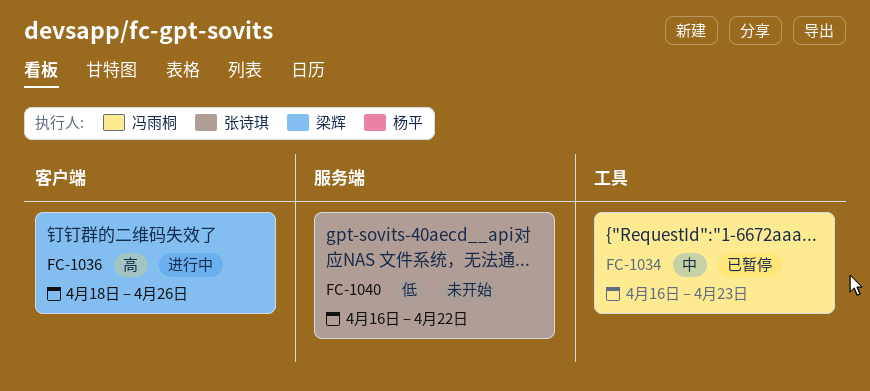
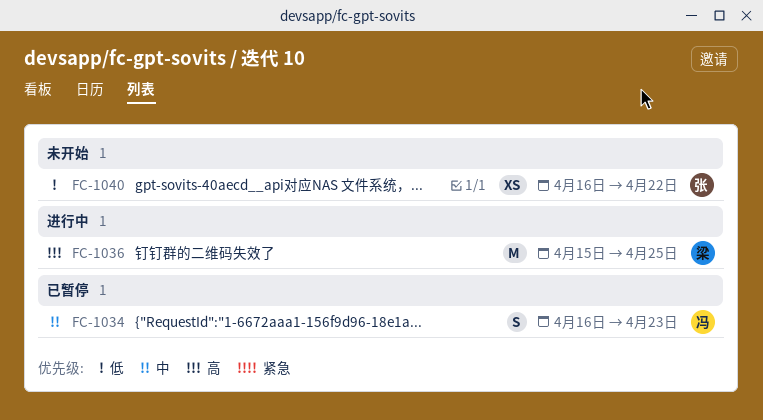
FC-1036, start: Apr 18 -> Apr 15
FC-1036, due: Apr 26 -> Apr 25

